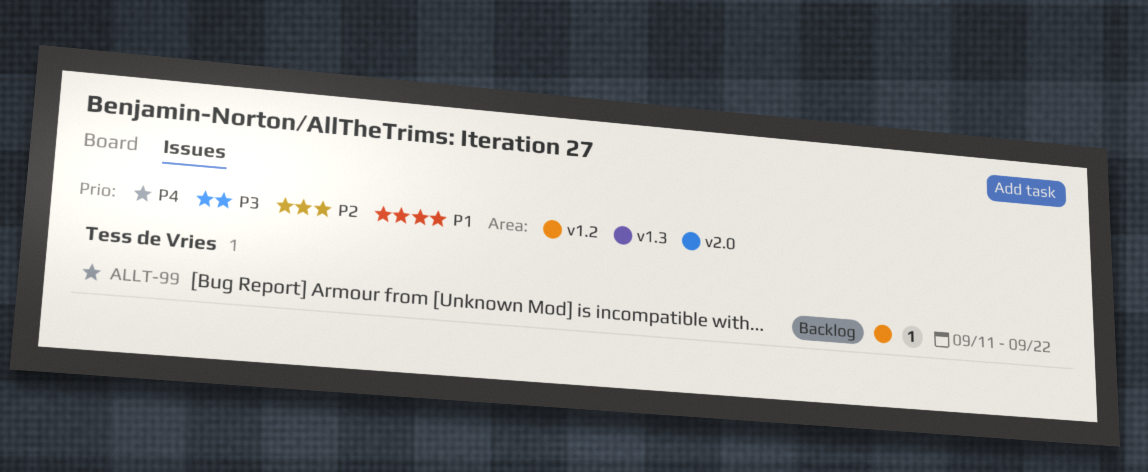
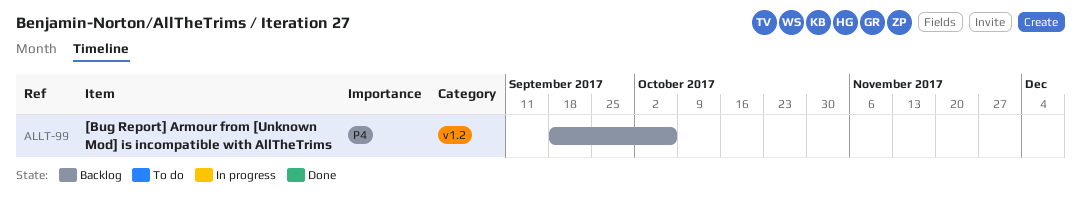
ALLT-99, start: Sep 11 -> Sep 18
ALLT-99, due: Sep 22 -> Oct 6

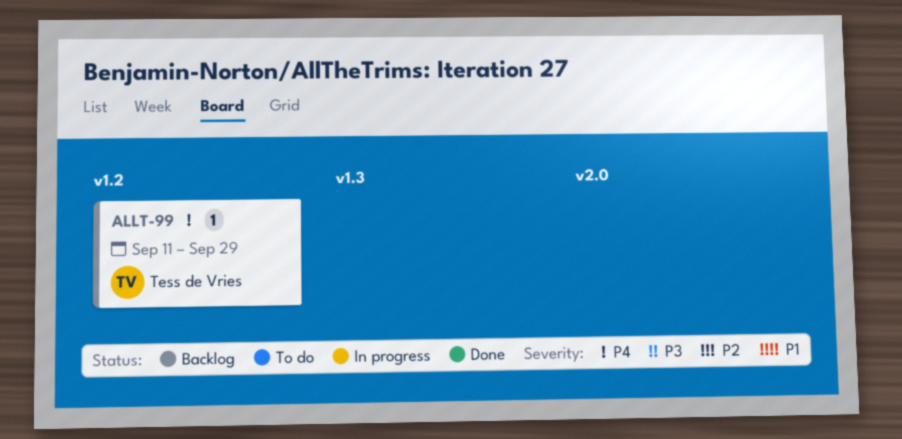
ALLT-99, start: Sep 18 -> Sep 11
ALLT-99, due: Oct 6 -> Sep 29

